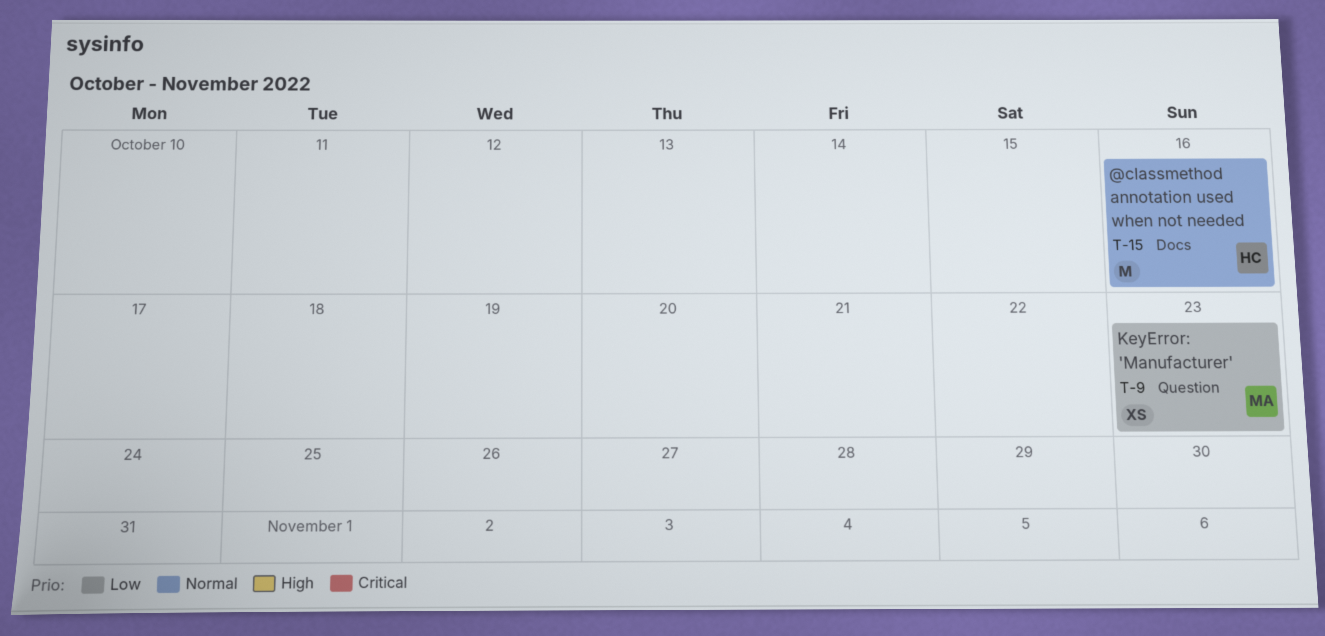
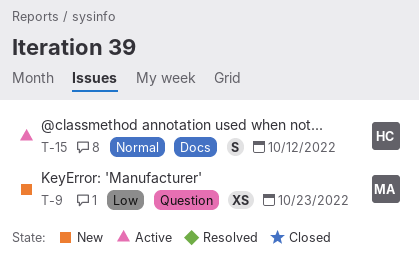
T-15, estimate: M -> S
T-15, due: Oct 16 -> Oct 12

